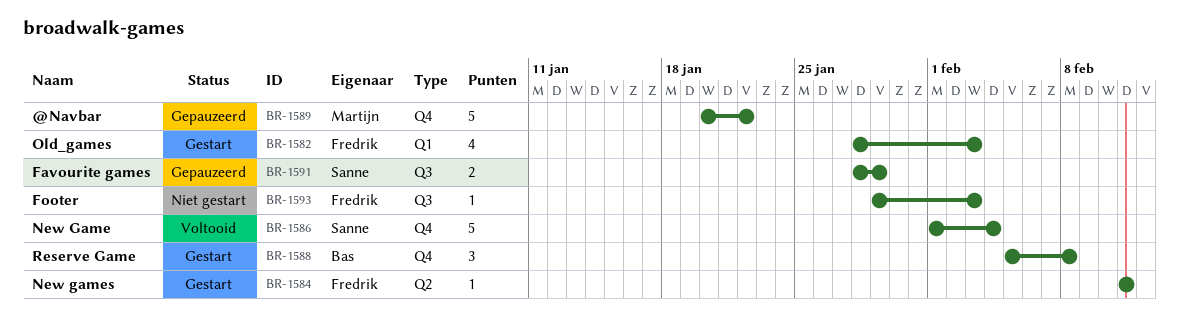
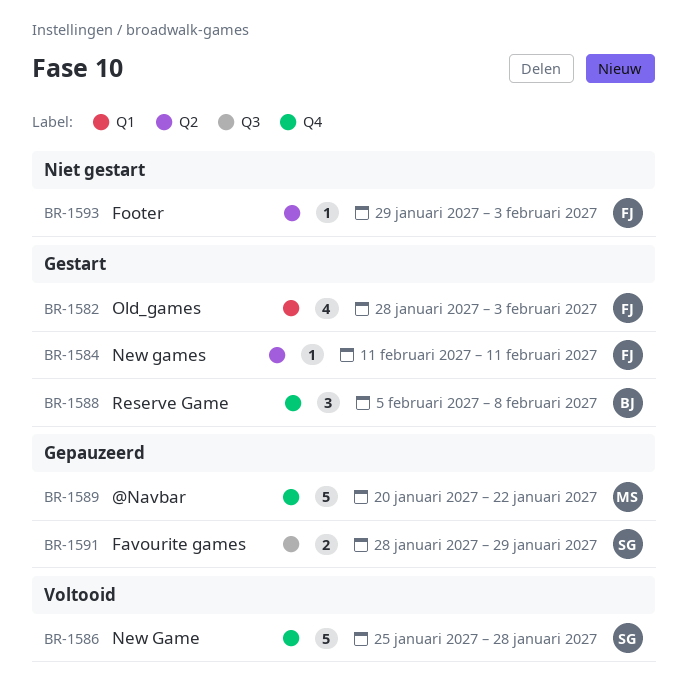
BR-1586, start: Feb 1 -> Jan 25
BR-1586, due: Feb 4 -> Jan 28
BR-1593, label: Q3 -> Q2

